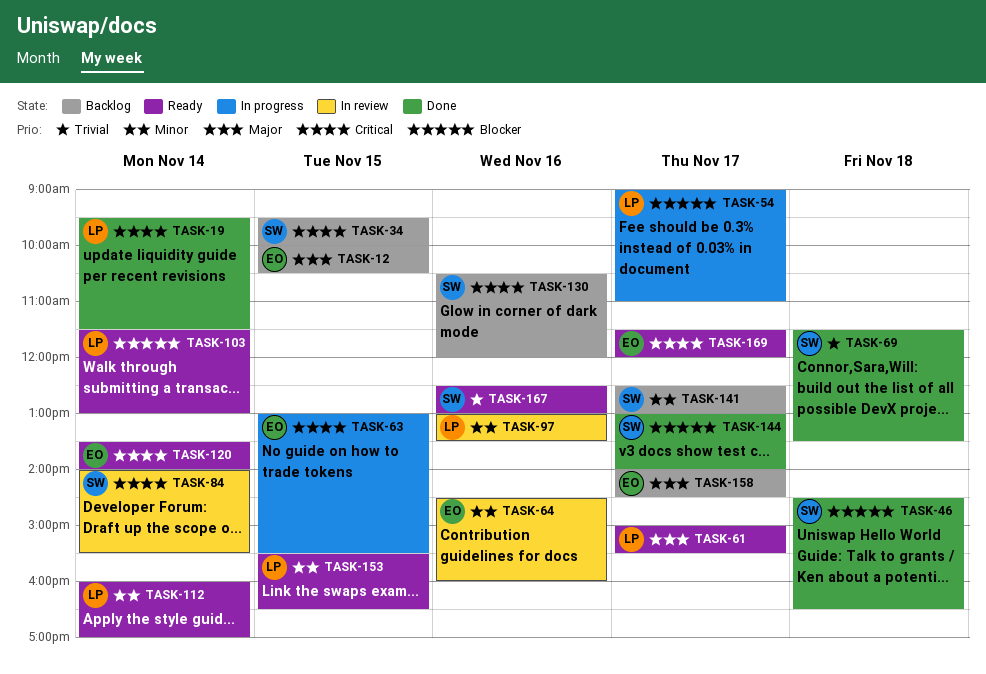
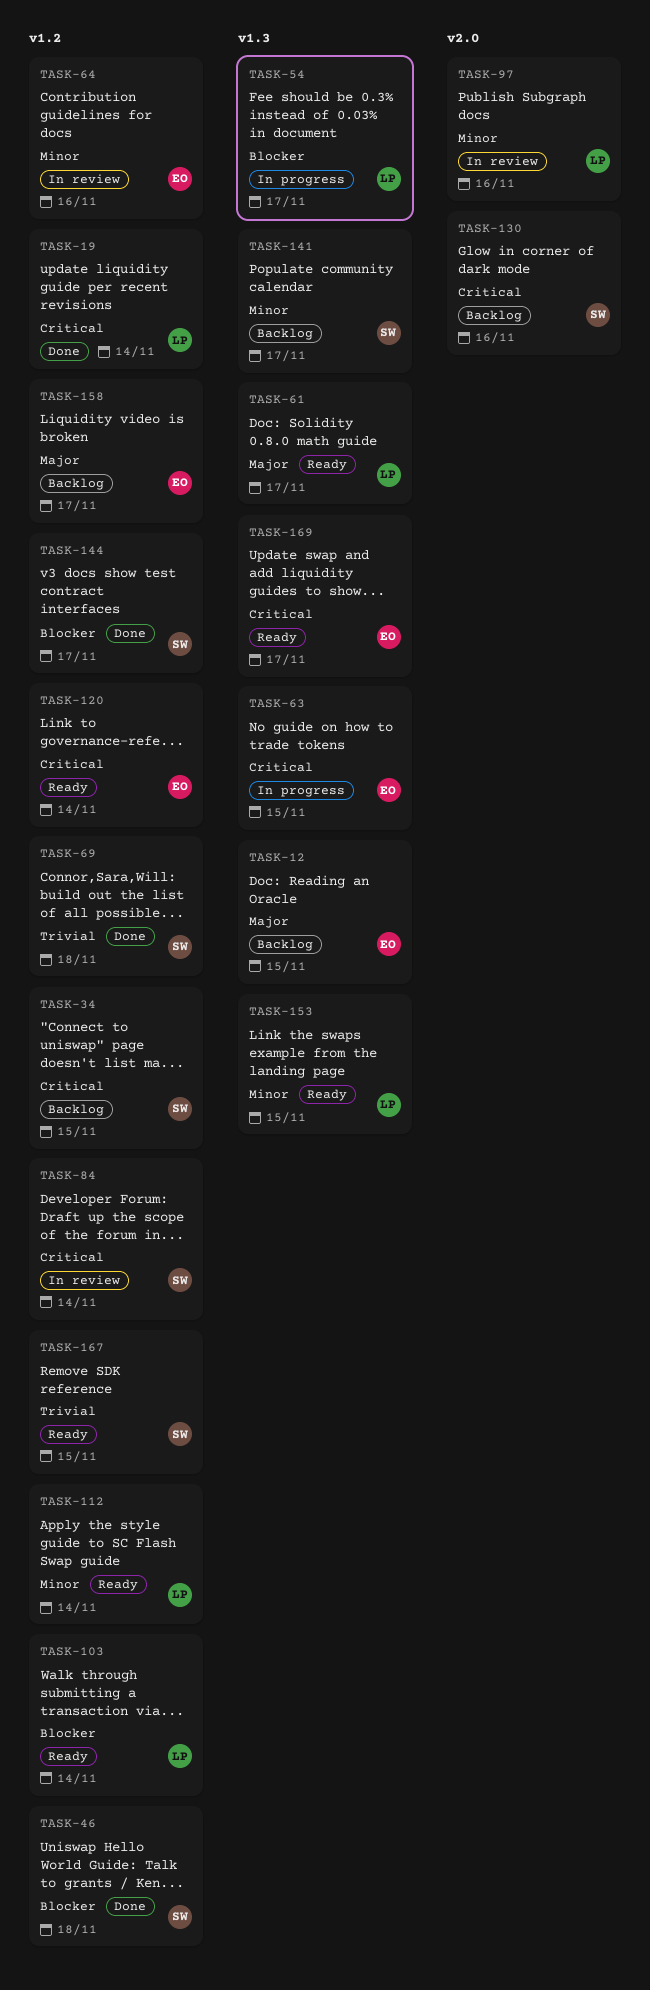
TASK-167, day: Nov 16 -> Nov 15

